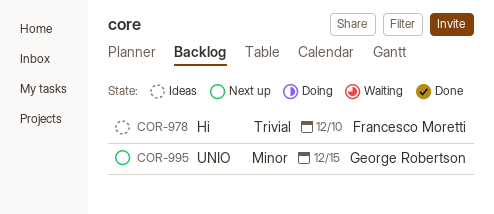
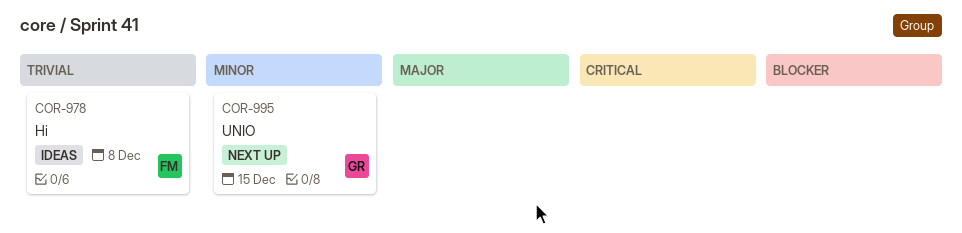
COR-978, due: Dec 10 -> Dec 8

